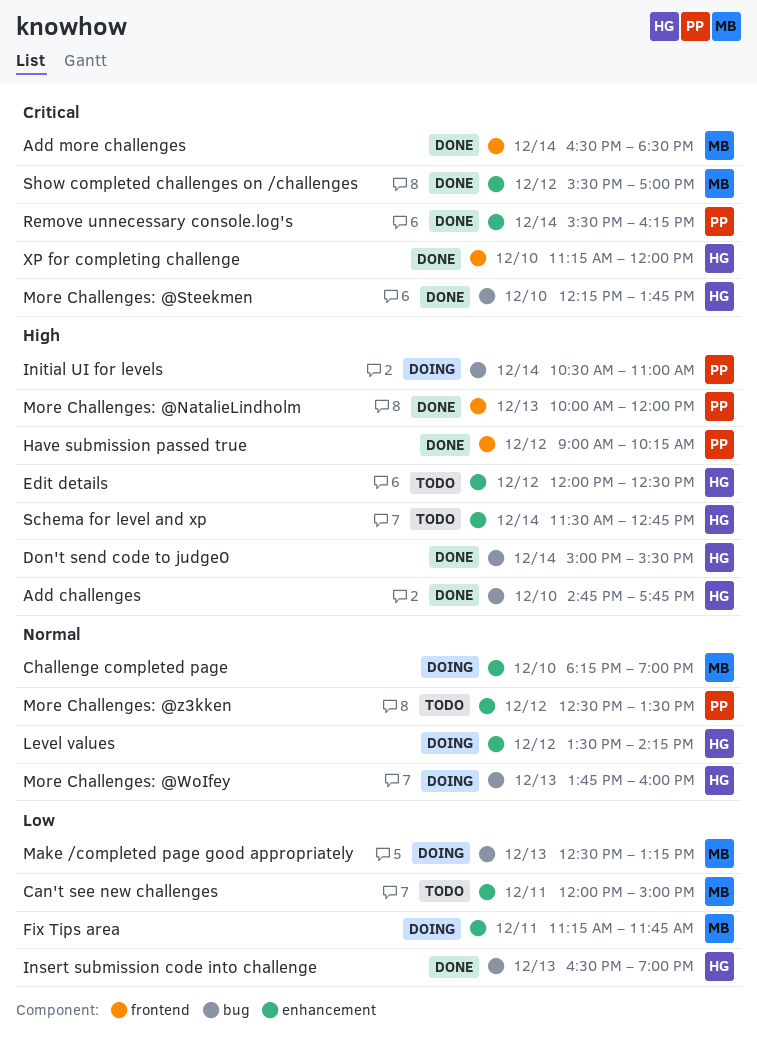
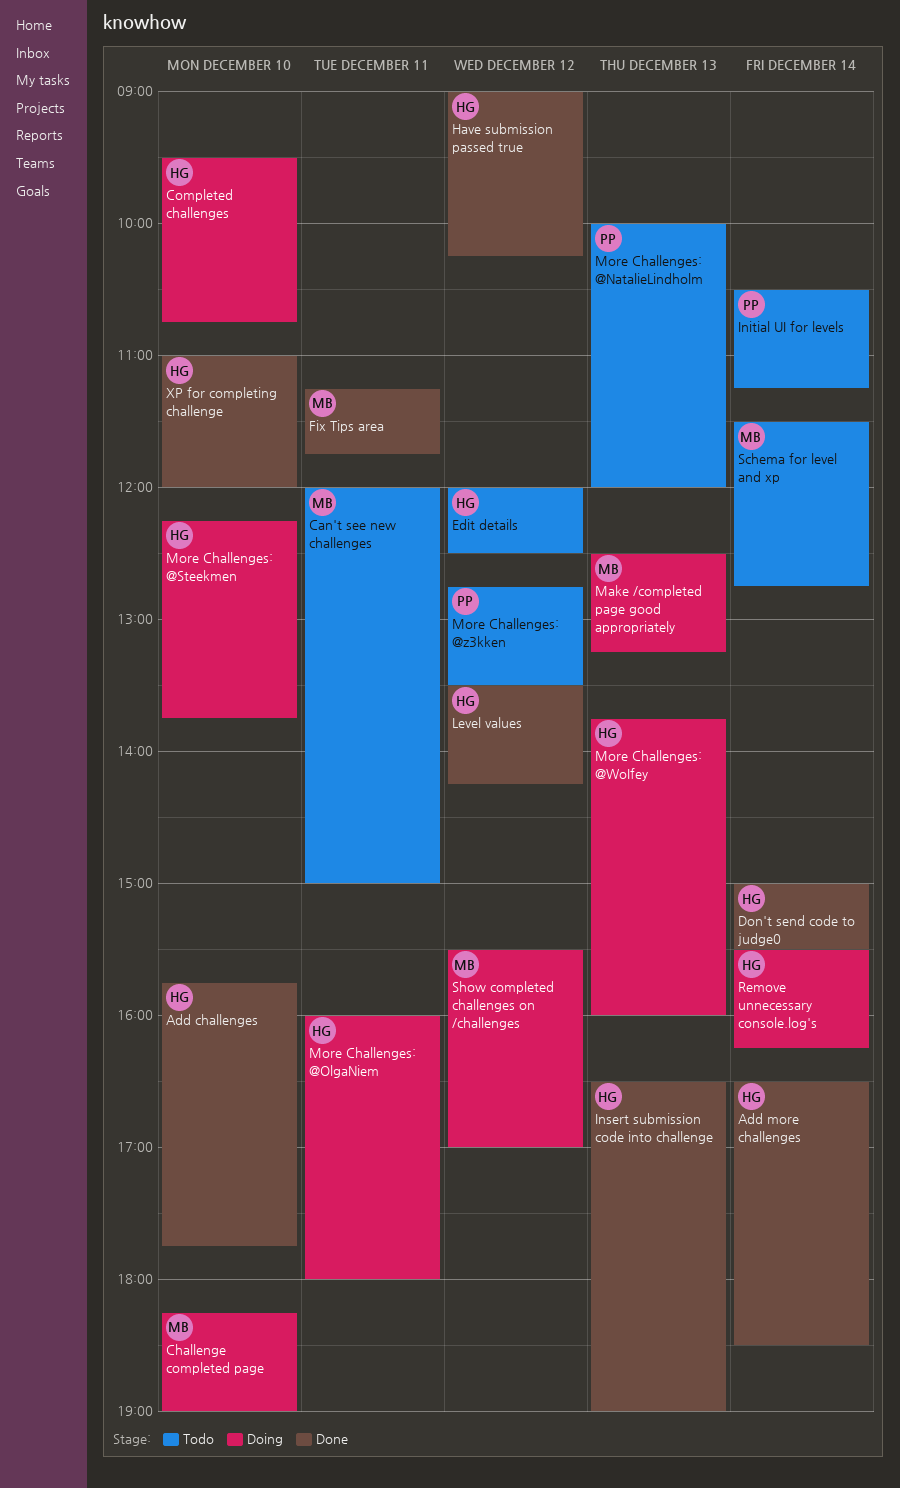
Add challenges, begins: 14:45 -> 15:45
Add more challenges, owner: MB -> HG
Completed challenges: none -> present
Fix Tips area, status: Doing -> Done
Have submission passed true, owner: PP -> HG
Initial UI for levels, status: Doing -> Todo
Initial UI for levels, ends: 11:00 -> 11:15
Level values, status: Doing -> Done
More Challenges: @NatalieLindholm, status: Done -> Todo
More Challenges: @OlgaNiem: none -> present
More Challenges: @Steekmen, status: Done -> Doing
More Challenges: @z3kken, begins: 12:30 -> 12:45
Remove unnecessary console.log's, status: Done -> Doing
Remove unnecessary console.log's, owner: PP -> HG
Schema for level and xp, owner: HG -> MB
Show completed challenges on /challenges, status: Done -> Doing
XP for completing challenge, begins: 11:15 -> 11:00

